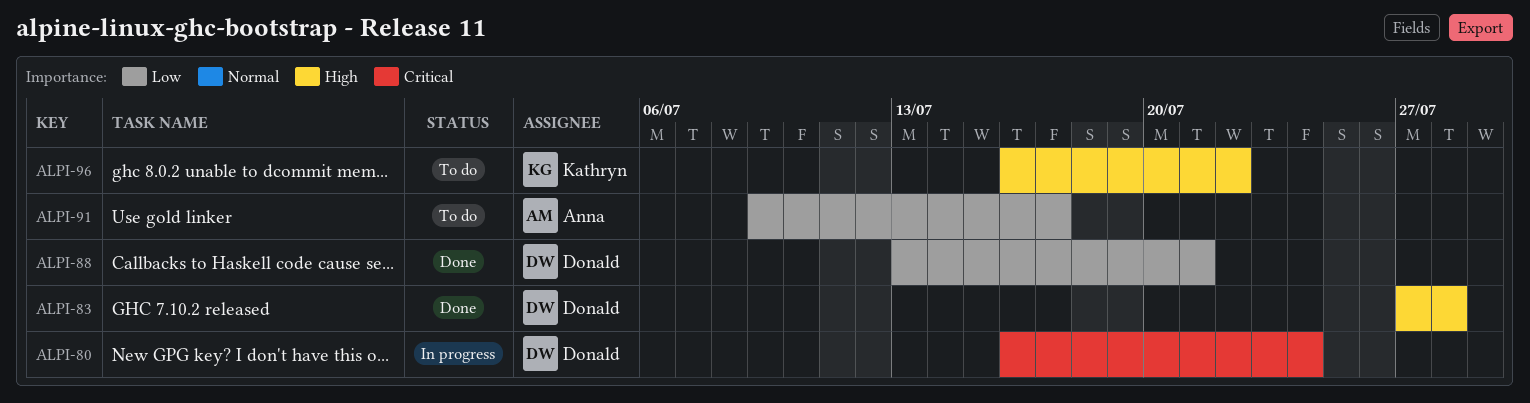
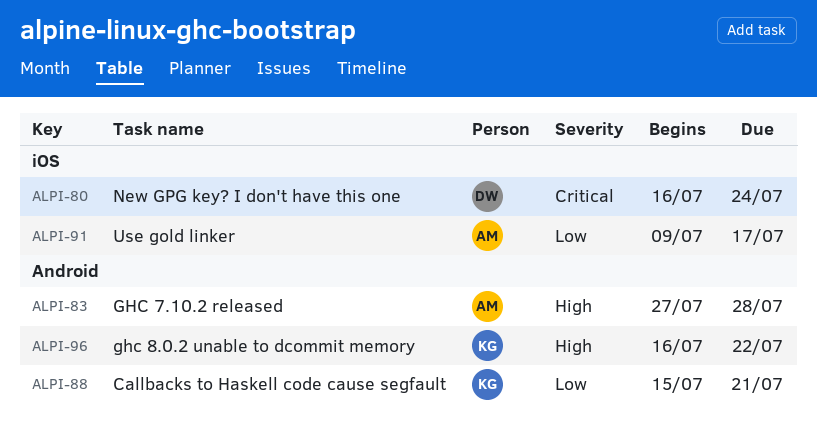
ALPI-83, owner: Donald -> Anna
ALPI-88, owner: Donald -> Kathryn
ALPI-88, start: Jul 13 -> Jul 15

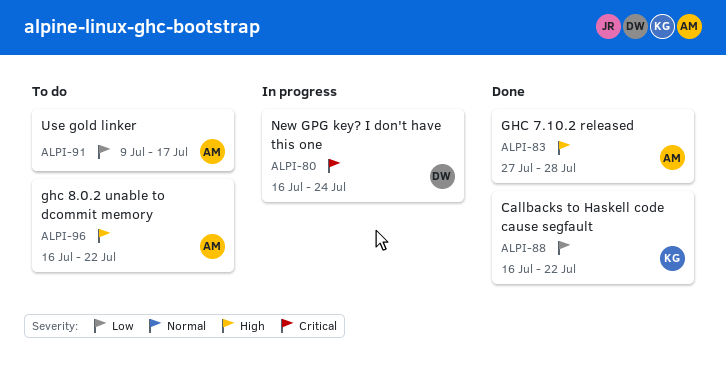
ALPI-88, start: Jul 15 -> Jul 16
ALPI-88, due: Jul 21 -> Jul 22
ALPI-96, owner: KG -> AM

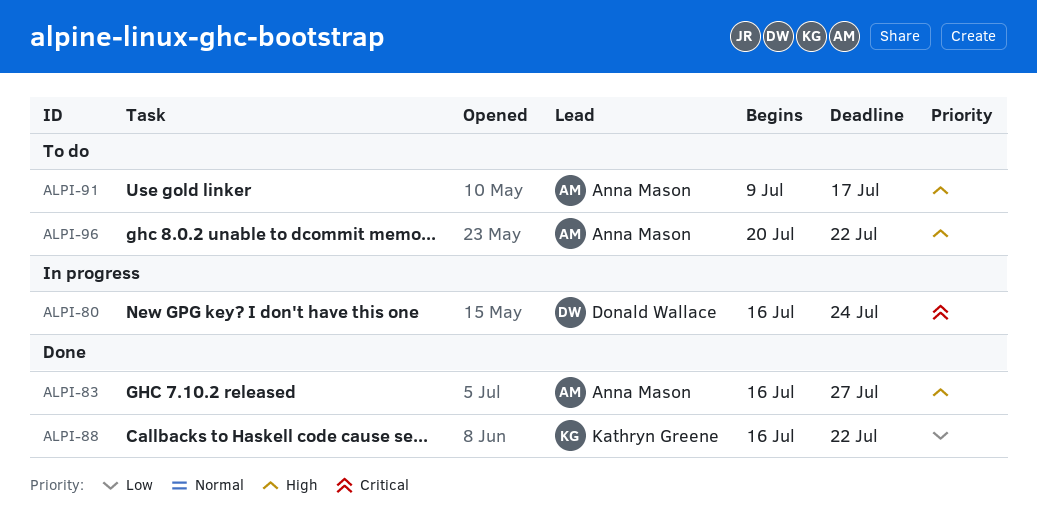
ALPI-83, start: Jul 27 -> Jul 16
ALPI-83, due: Jul 28 -> Jul 27
ALPI-91, priority: Low -> High
ALPI-96, start: Jul 16 -> Jul 20

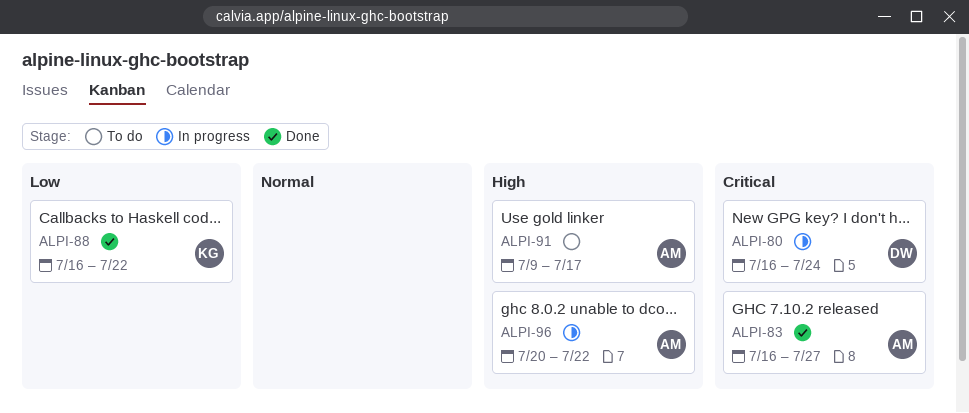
ALPI-83, priority: High -> Critical
ALPI-96, status: To do -> In progress

